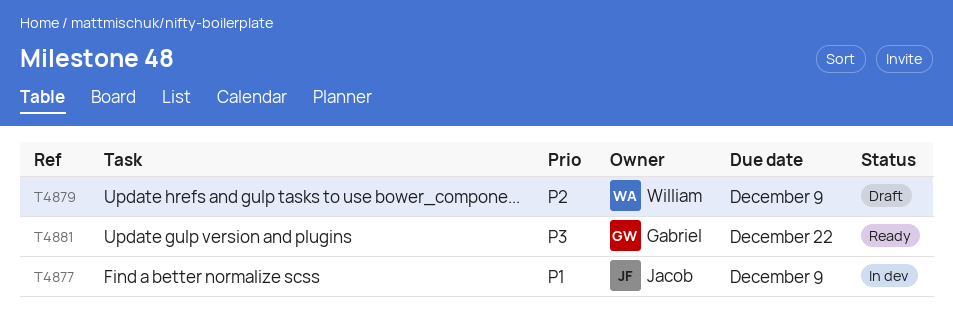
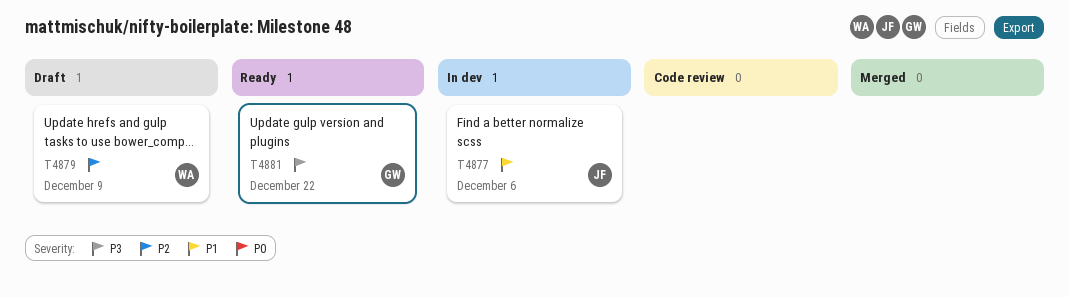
T4877, due: Dec 9 -> Dec 6

